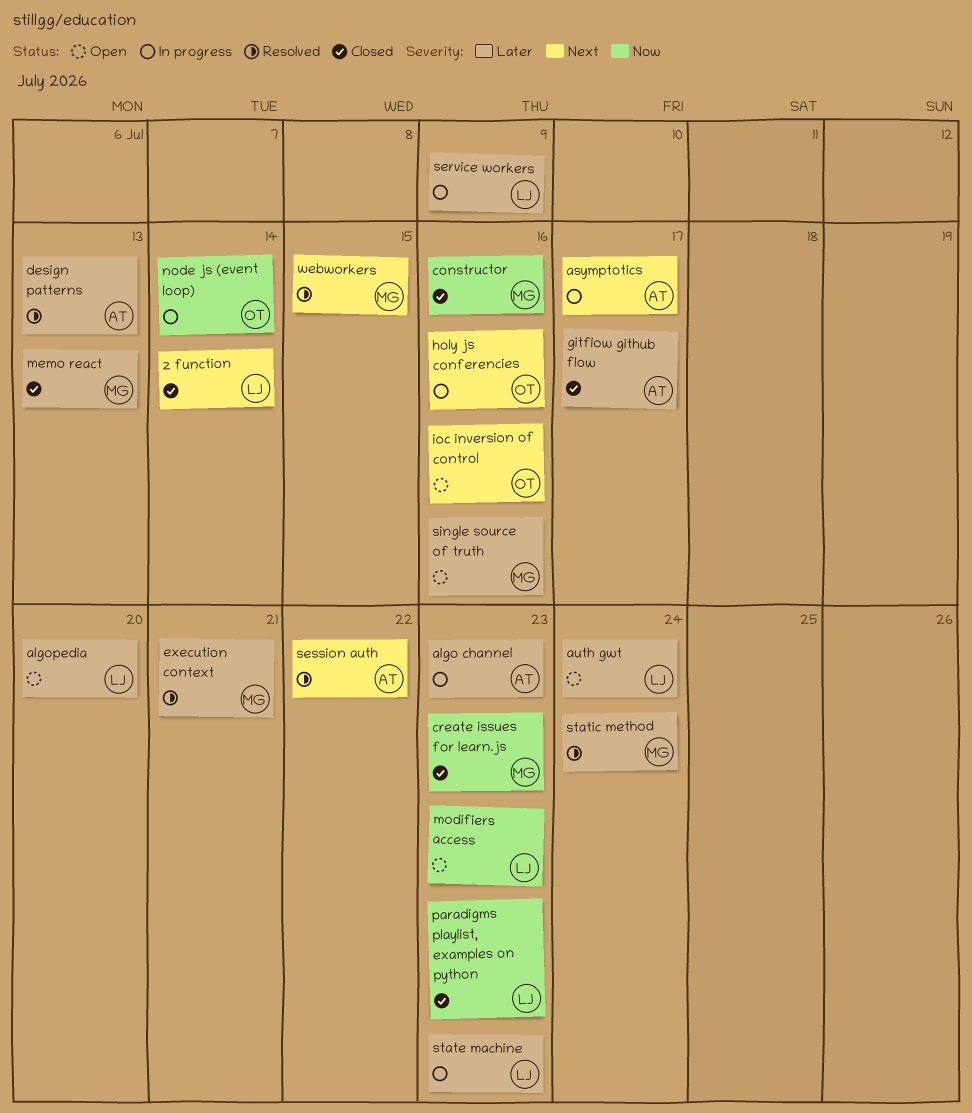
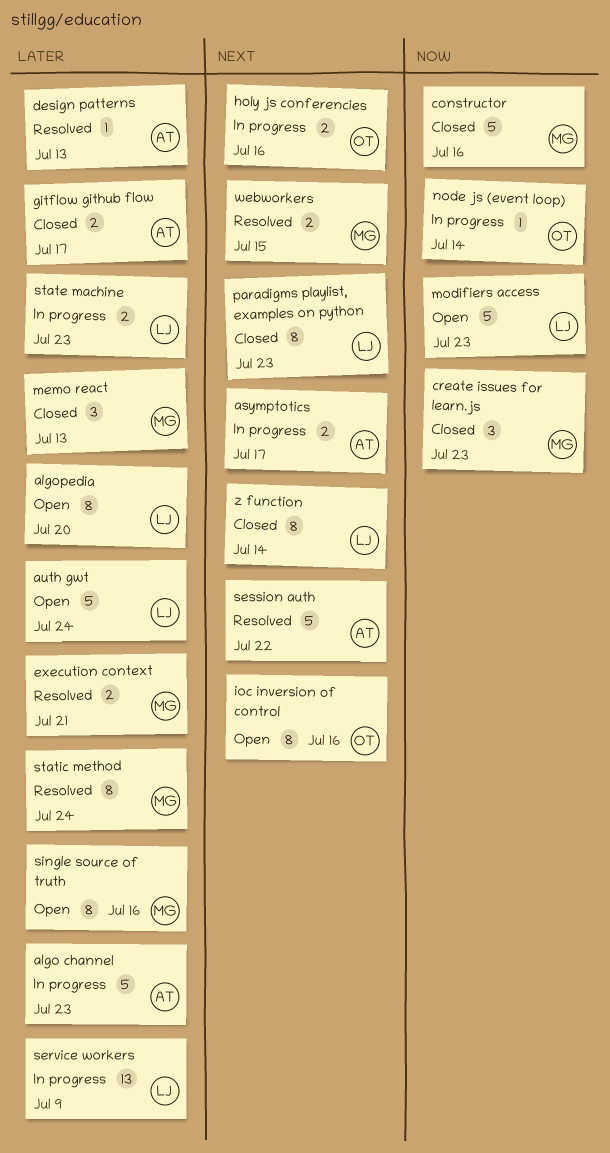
paradigms playlist, examples on python, priority: Now -> Next

